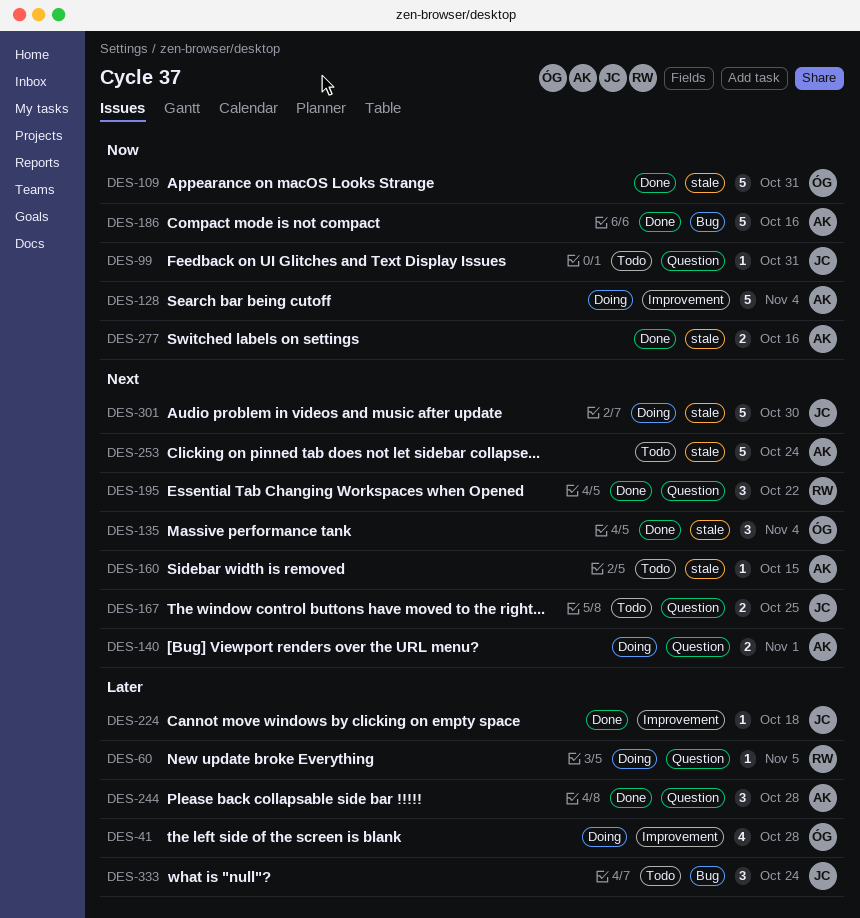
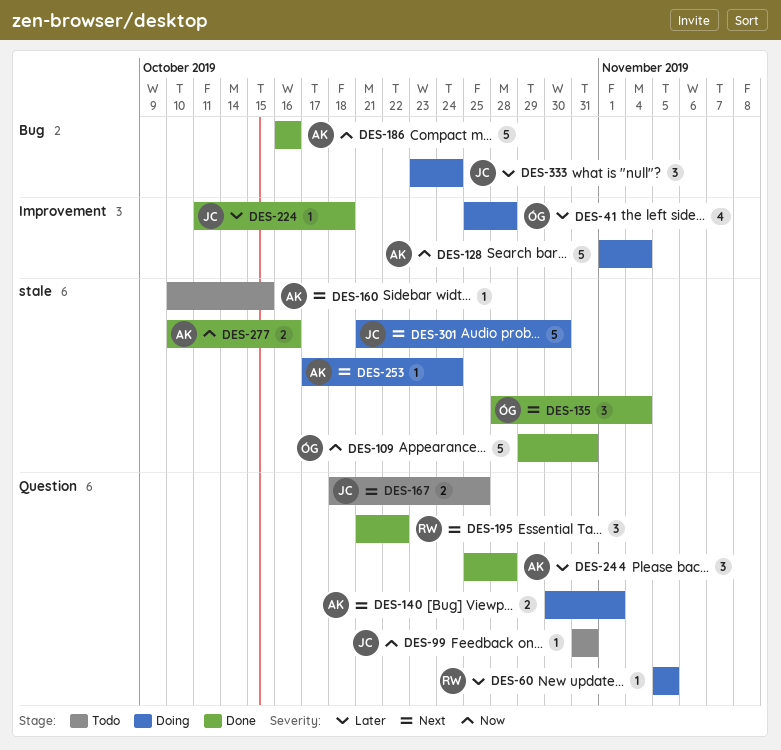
DES-253, status: Todo -> Doing
DES-253, estimate: 5 -> 1
DES-333, status: Todo -> Doing

